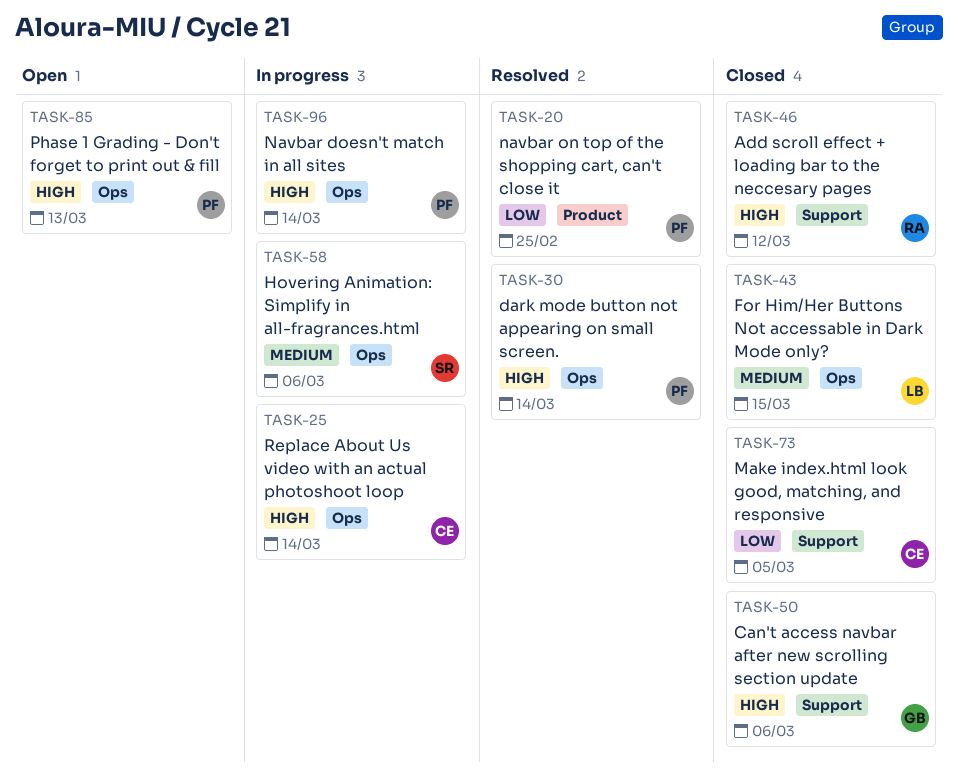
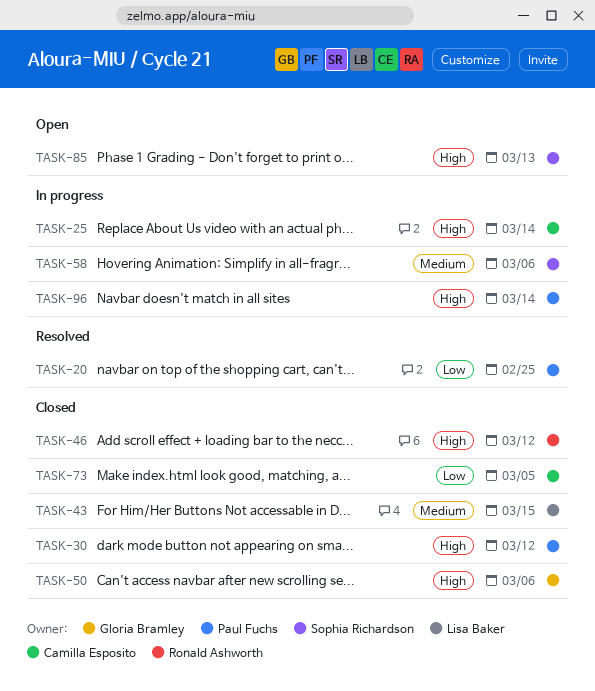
TASK-30, status: Resolved -> Closed
TASK-30, due: Mar 14 -> Mar 12
TASK-85, owner: Paul Fuchs -> Sophia Richardson

